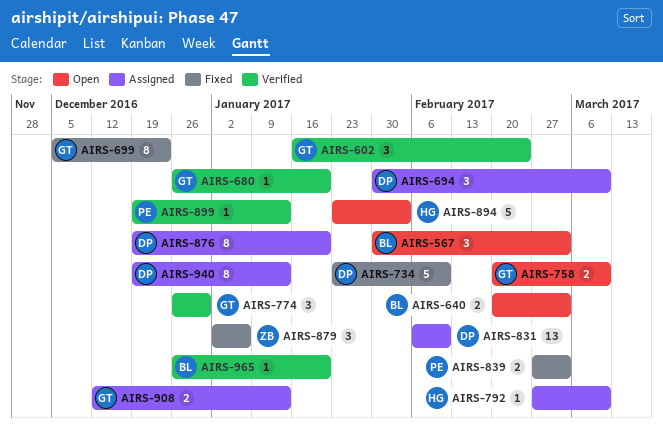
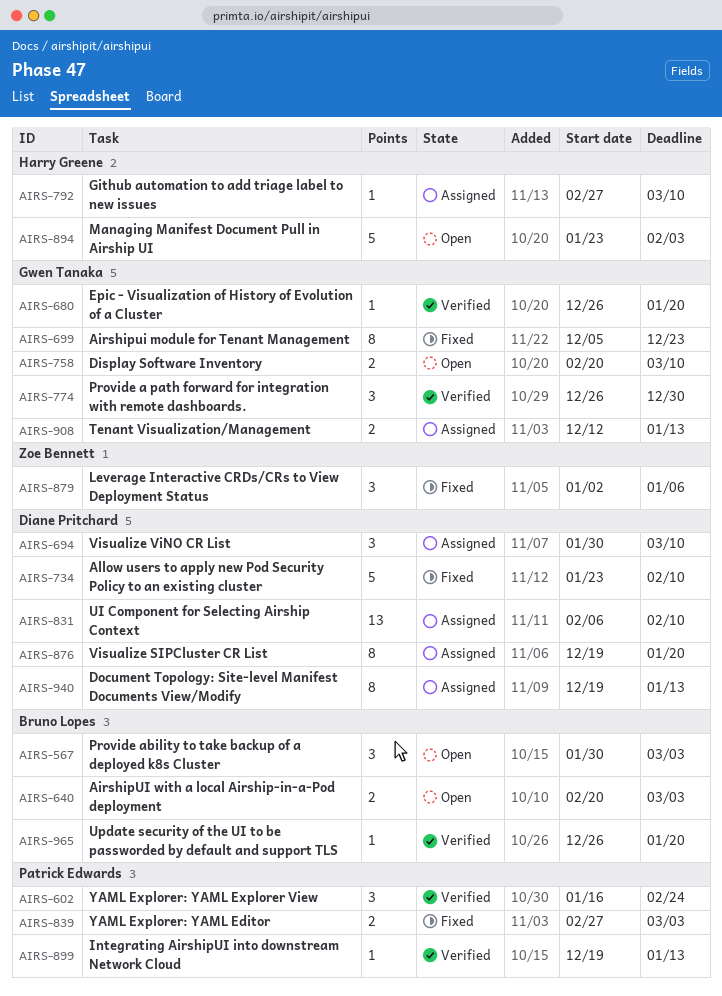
AIRS-602, owner: Gwen Tanaka -> Patrick Edwards

